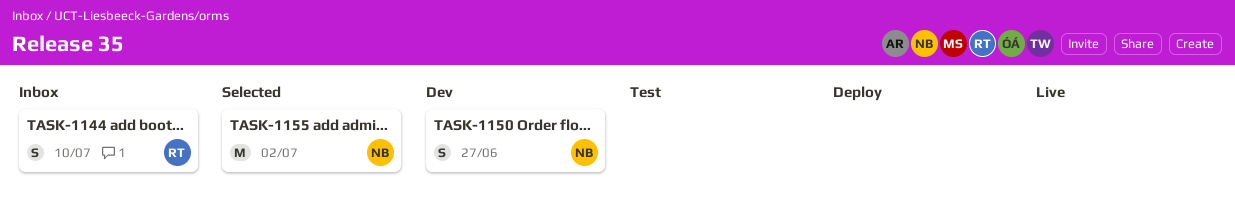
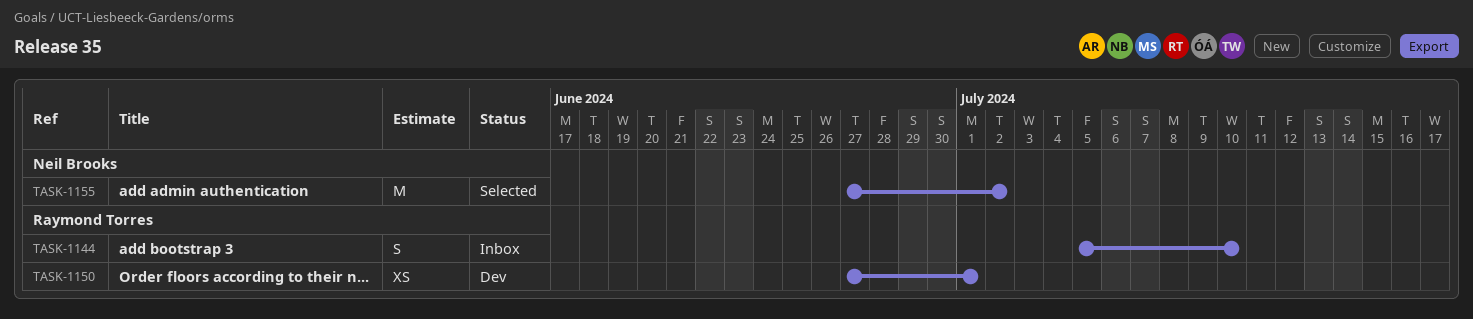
TASK-1150, owner: Neil Brooks -> Raymond Torres
TASK-1150, estimate: S -> XS
TASK-1150, due: Jun 27 -> Jul 1

